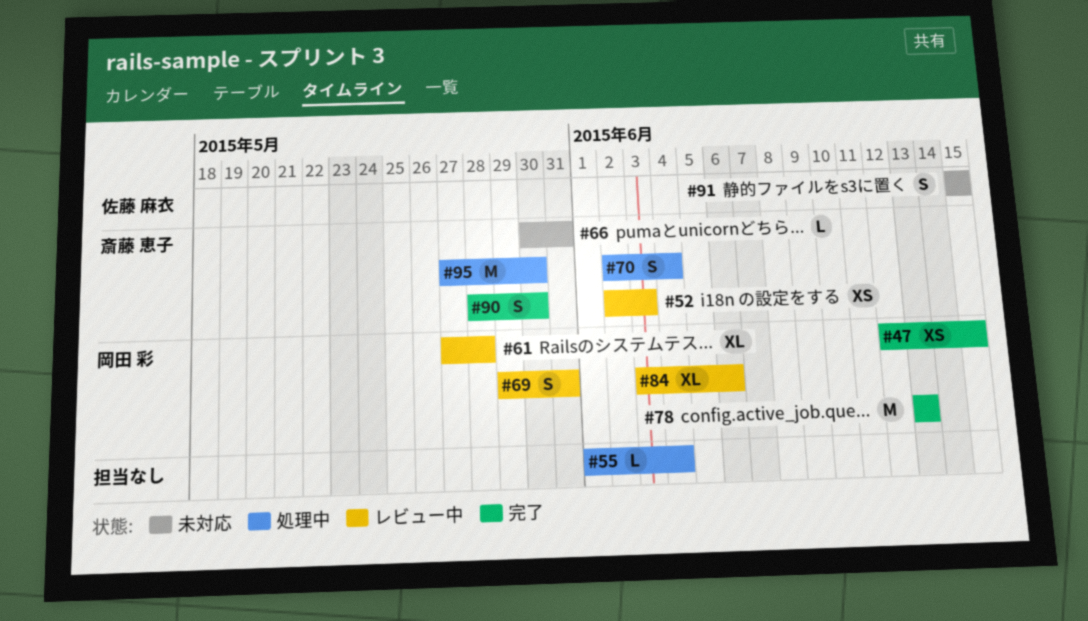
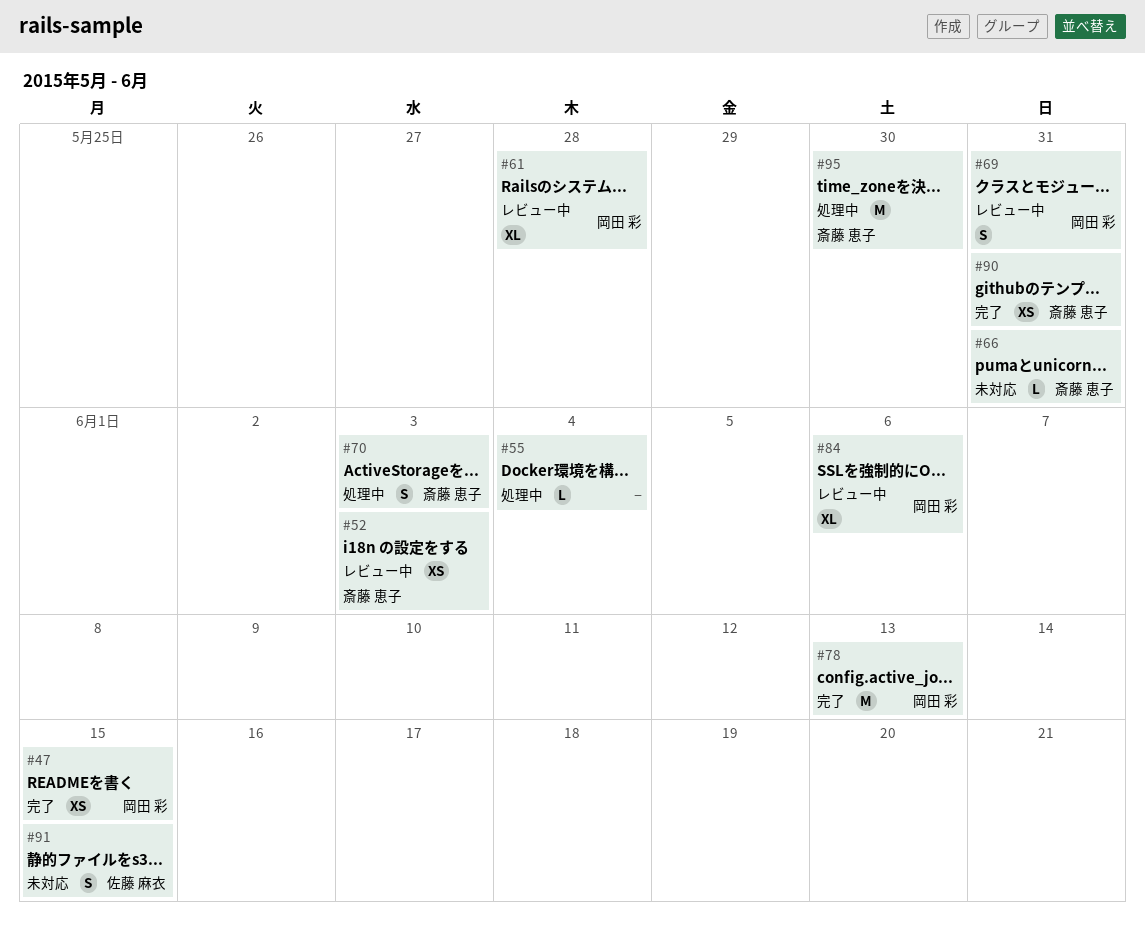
#70, due: Jun 4 -> Jun 3
#90, estimate: S -> XS
#90, due: May 30 -> May 31

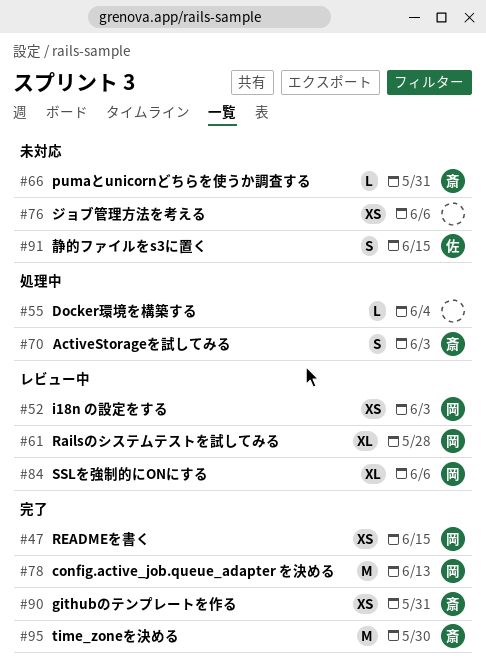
#52, owner: 斎藤 恵子 -> 岡田 彩
#69: present -> none
#76: none -> present
#95, status: 処理中 -> 完了

